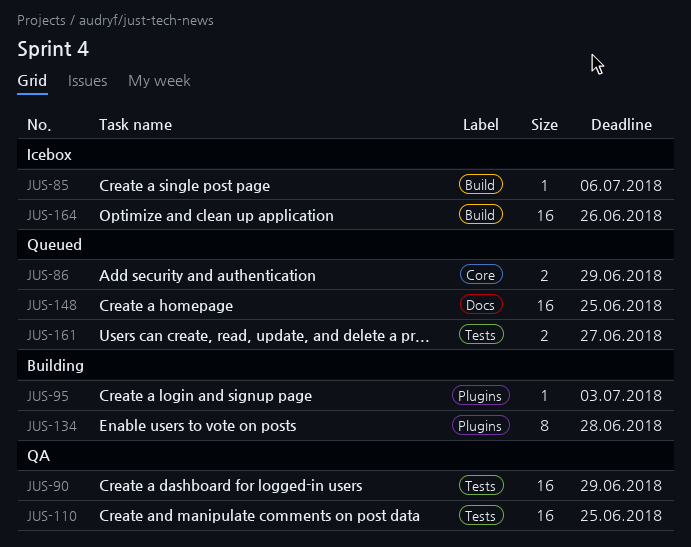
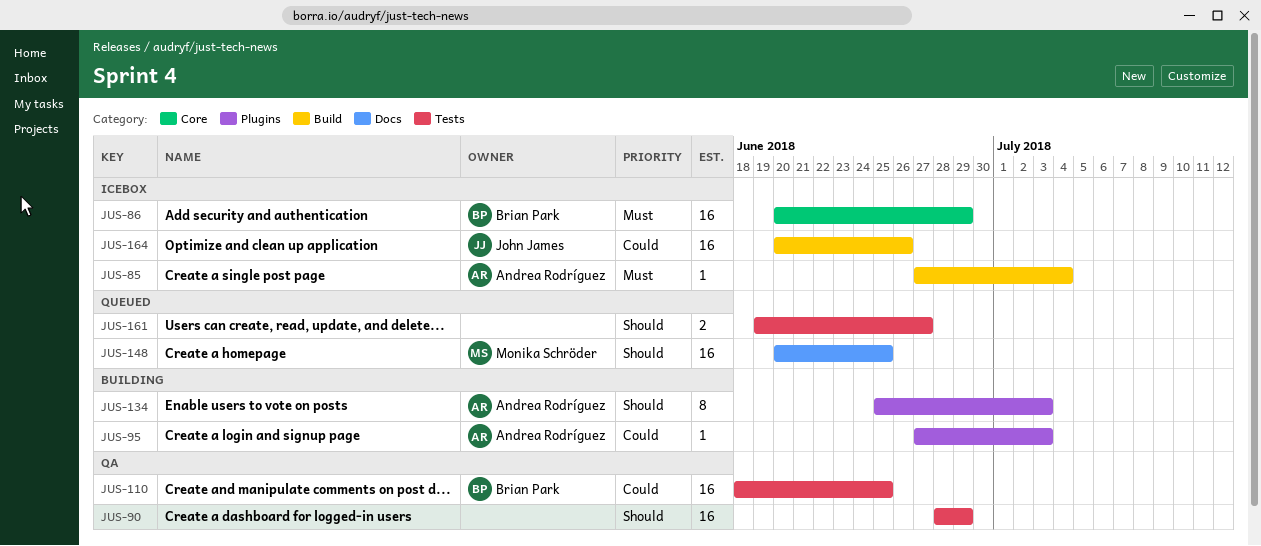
JUS-85, due: Jul 6 -> Jul 4
JUS-86, status: Queued -> Icebox
JUS-86, estimate: 2 -> 16
JUS-134, due: Jun 28 -> Jul 3

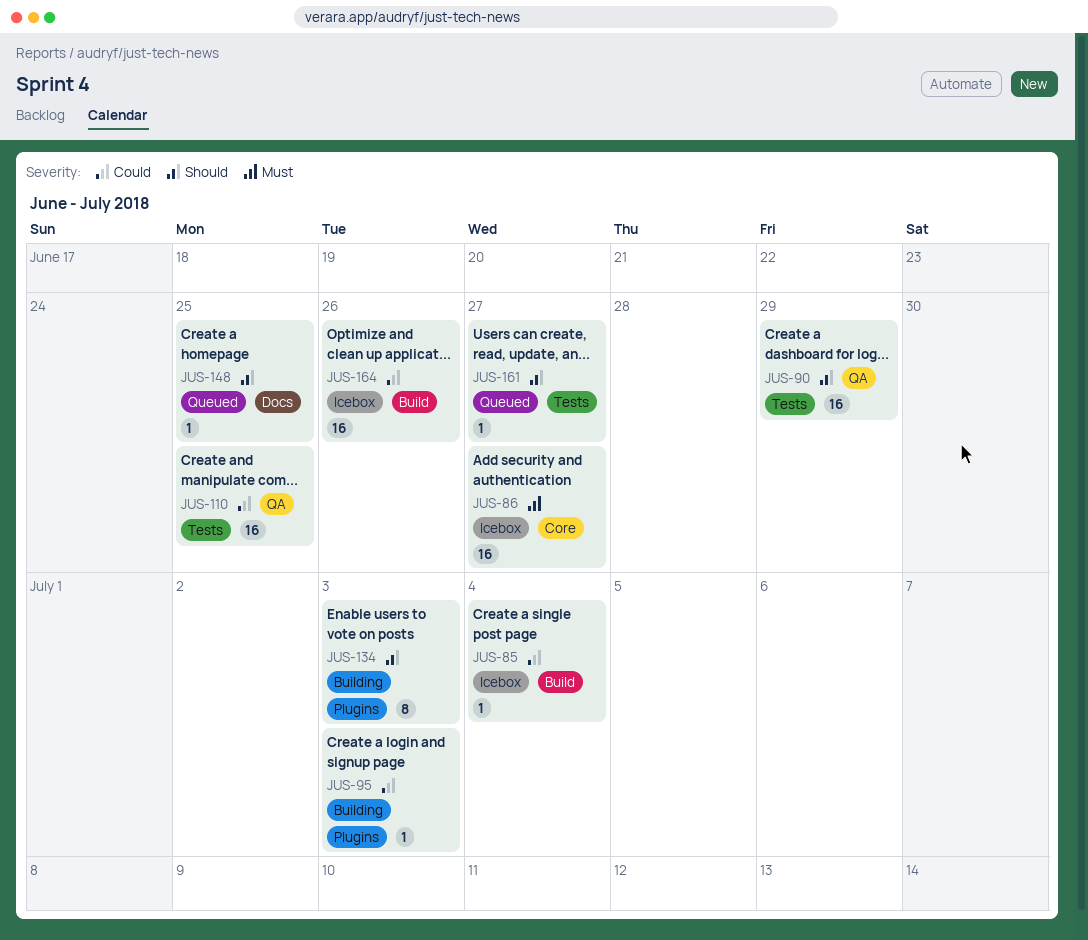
JUS-85, priority: Must -> Could
JUS-86, due: Jun 29 -> Jun 27
JUS-148, estimate: 16 -> 1
JUS-161, estimate: 2 -> 1

